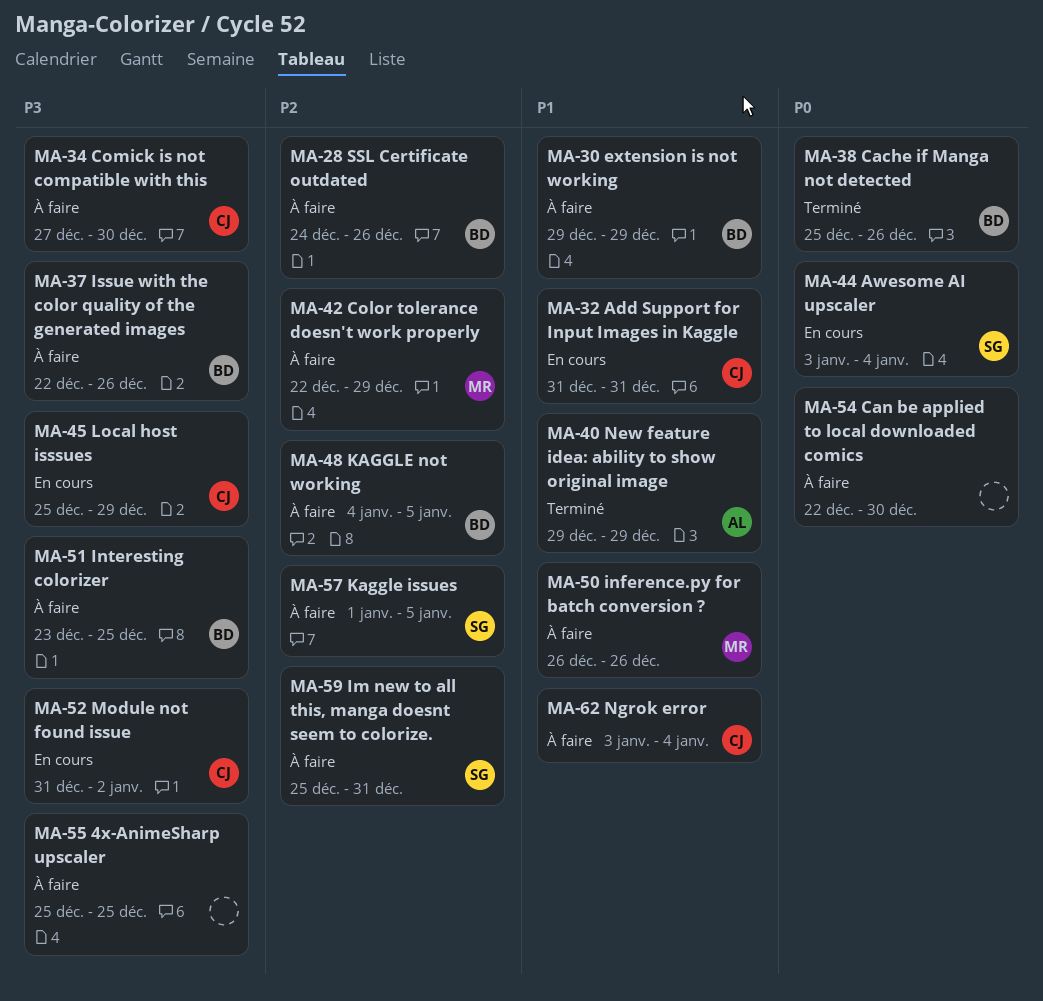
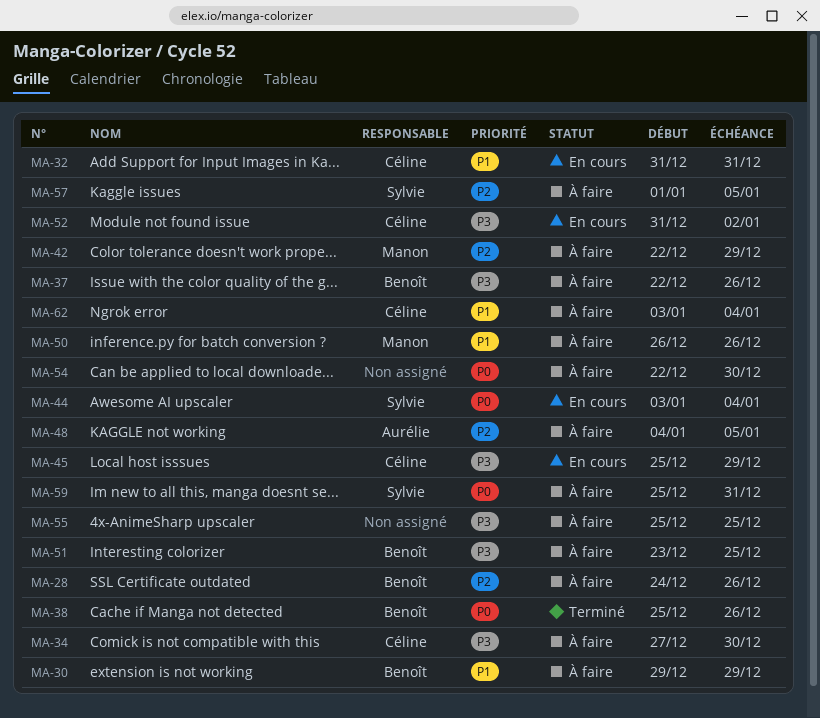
MA-40: present -> none
MA-48, owner: Benoît -> Aurélie
MA-59, priority: P2 -> P0

